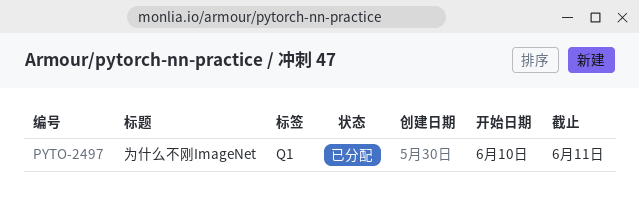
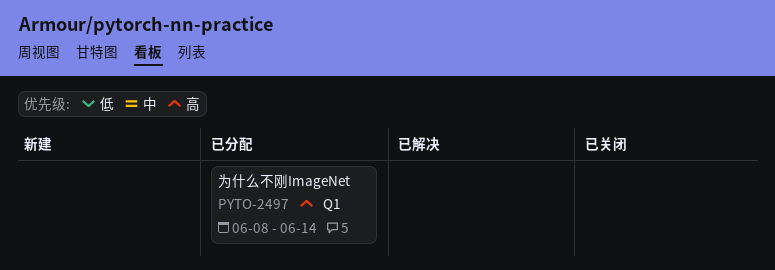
PYTO-2497, start: Jun 10 -> Jun 8
PYTO-2497, due: Jun 11 -> Jun 14

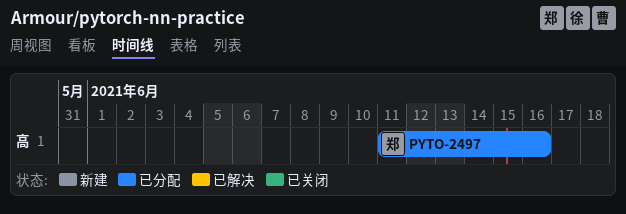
PYTO-2497, start: Jun 8 -> Jun 11
PYTO-2497, due: Jun 14 -> Jun 16

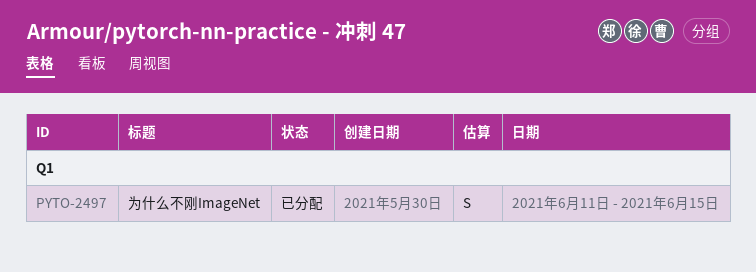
PYTO-2497, due: Jun 16 -> Jun 15

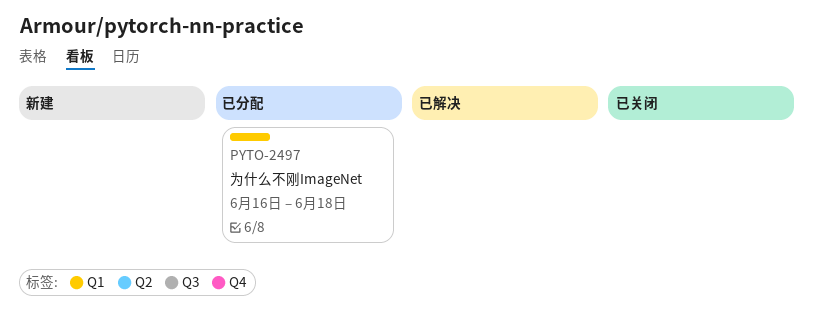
PYTO-2497, start: Jun 11 -> Jun 16
PYTO-2497, due: Jun 15 -> Jun 18

